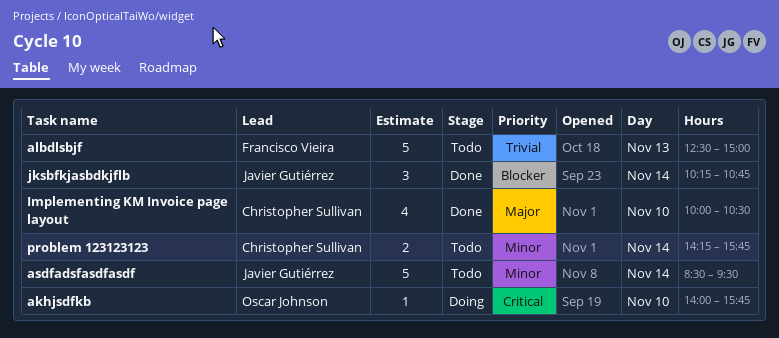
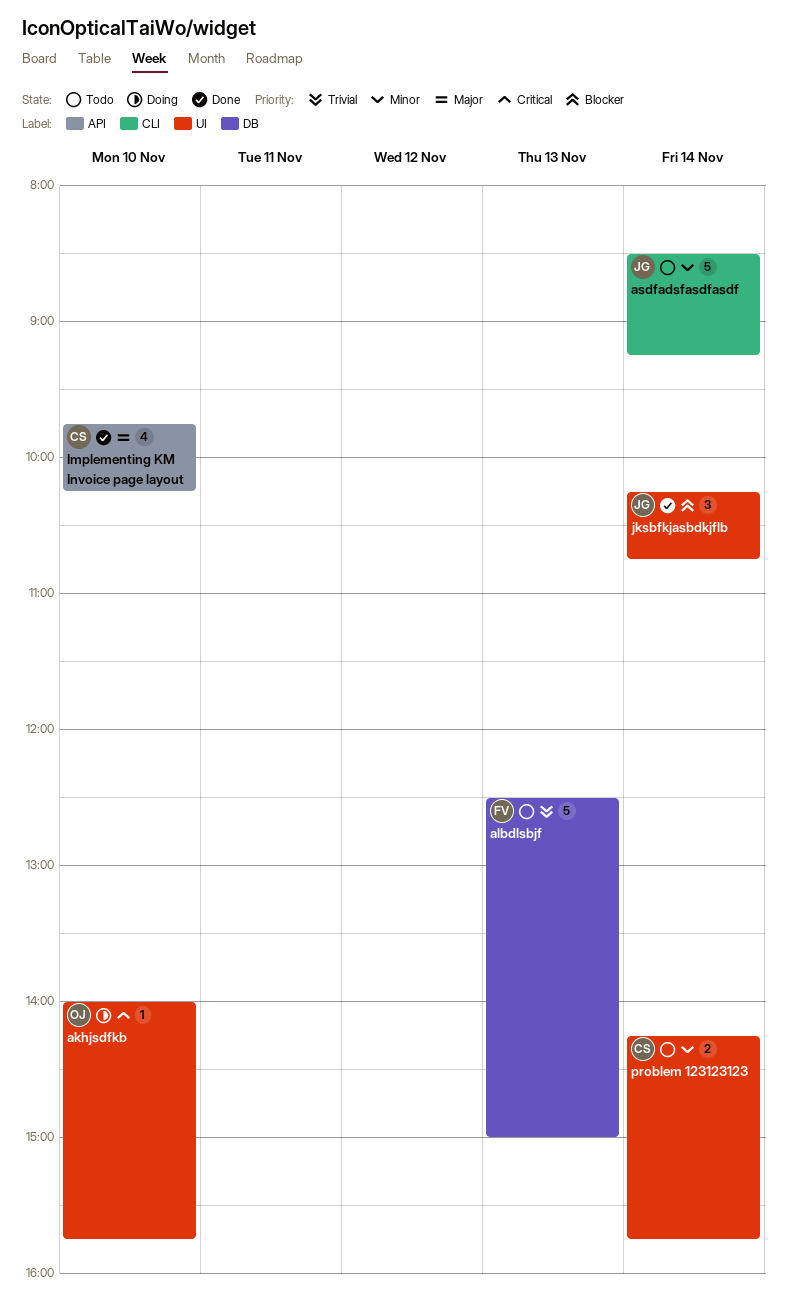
asdfadsfasdfasdf, ends: 09:30 -> 09:15
Implementing KM Invoice page layout, begins: 10:00 -> 09:45
Implementing KM Invoice page layout, ends: 10:30 -> 10:15

